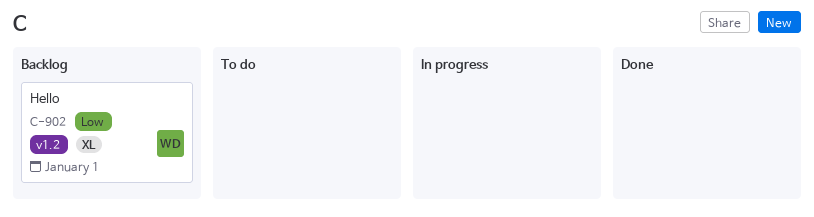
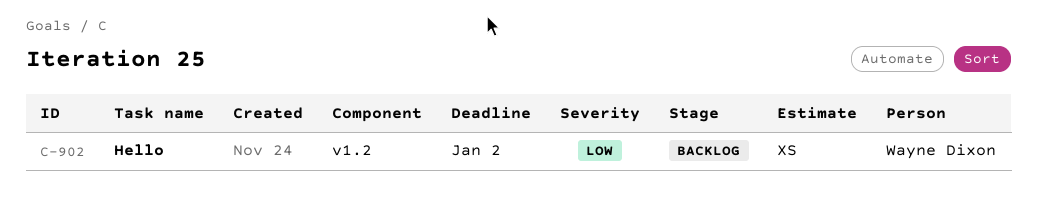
C-902, estimate: XL -> XS
C-902, due: Jan 1 -> Jan 2

